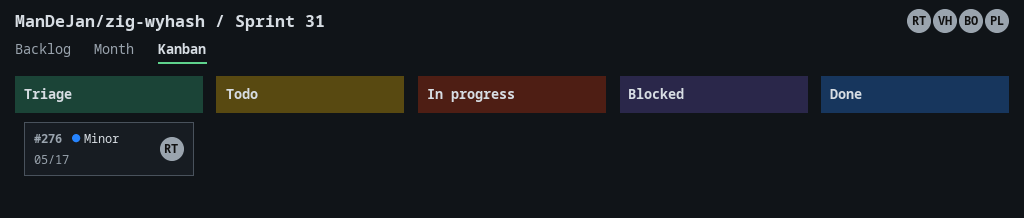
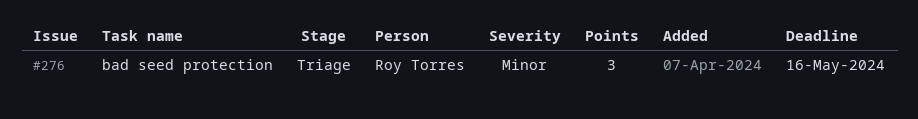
#276, due: May 17 -> May 16

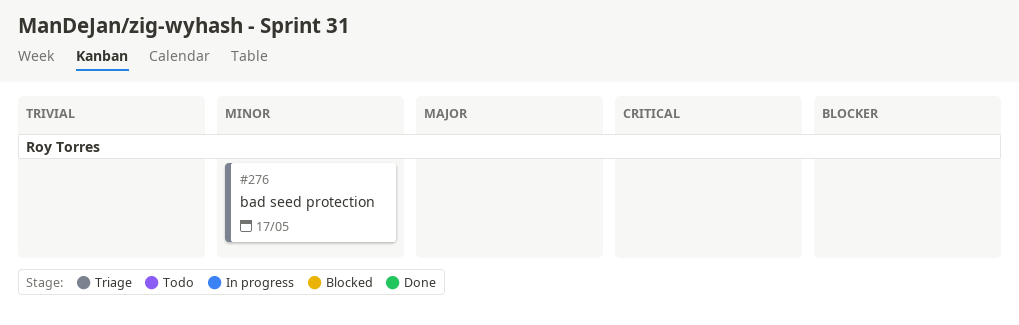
#276, due: May 16 -> May 17

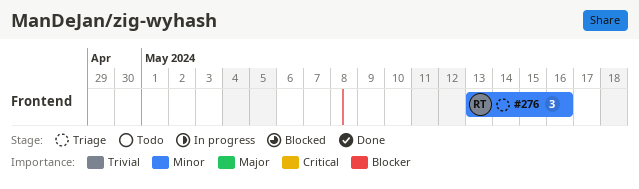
#276, due: May 17 -> May 16

